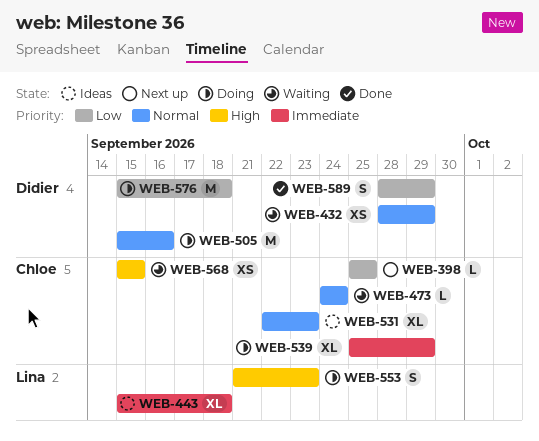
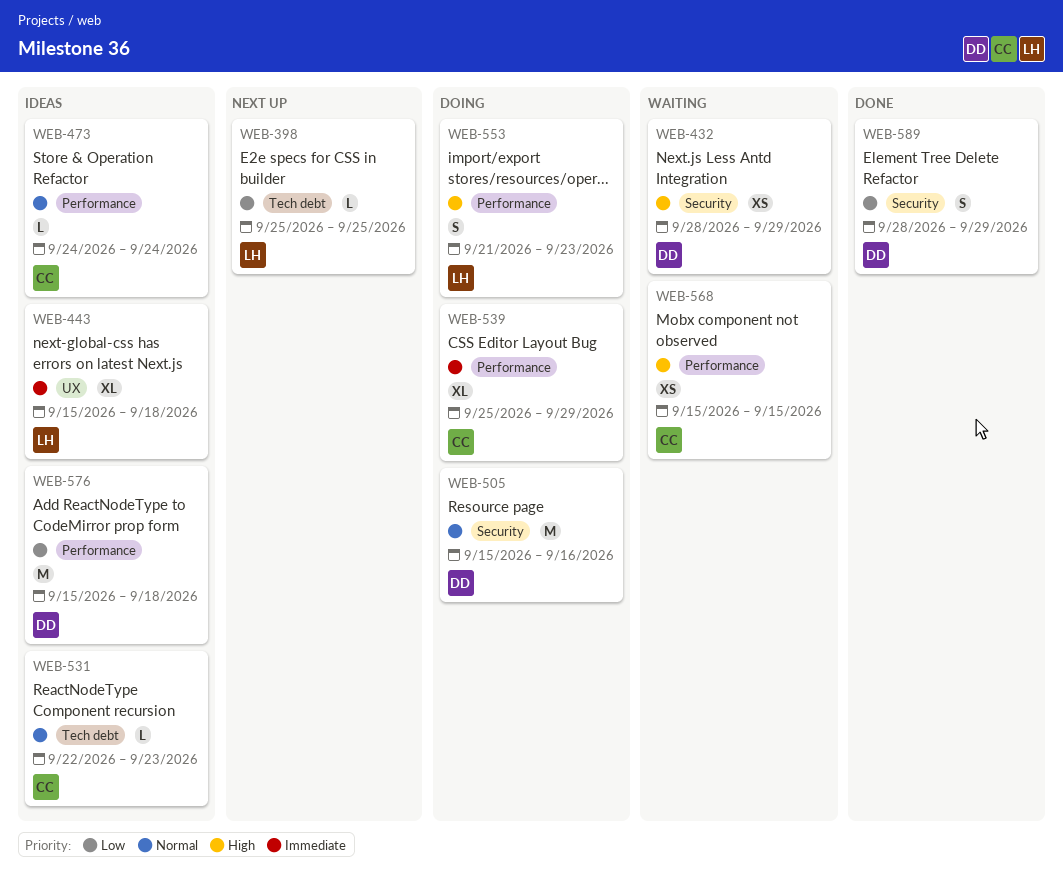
WEB-398, owner: Chloe -> Lina
WEB-432, priority: Normal -> High
WEB-473, status: Waiting -> Ideas
WEB-531, estimate: XL -> L
WEB-576, status: Doing -> Ideas

